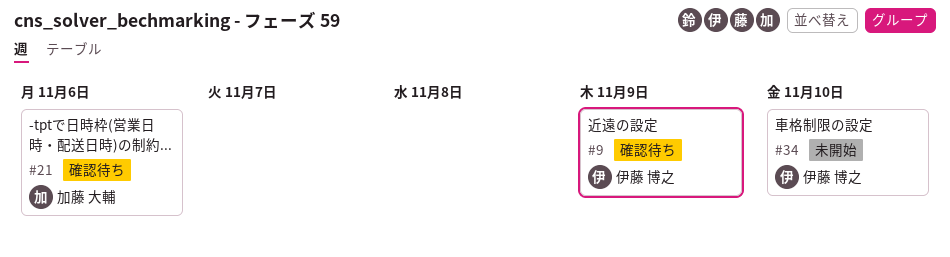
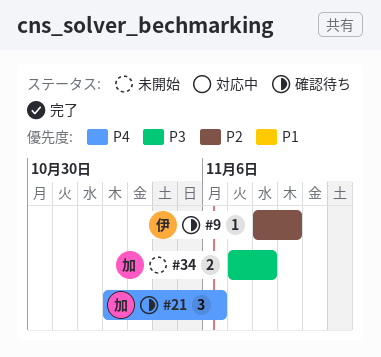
#34, owner: 伊藤 博之 -> 加藤 大輔
#34, due: Nov 10 -> Nov 8

